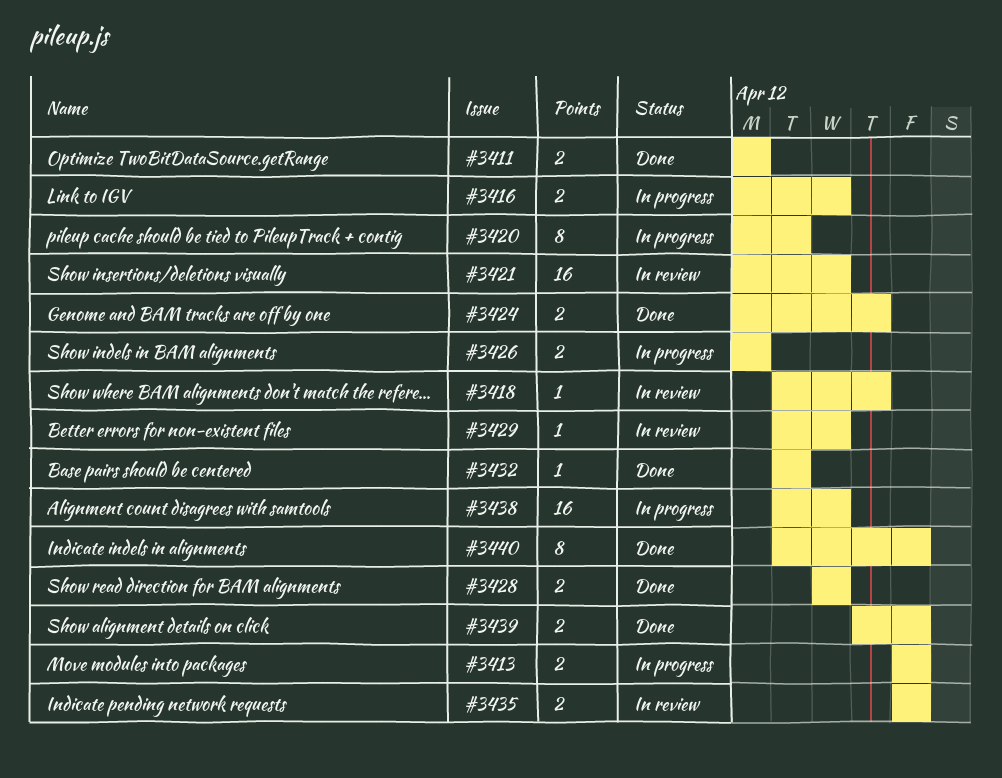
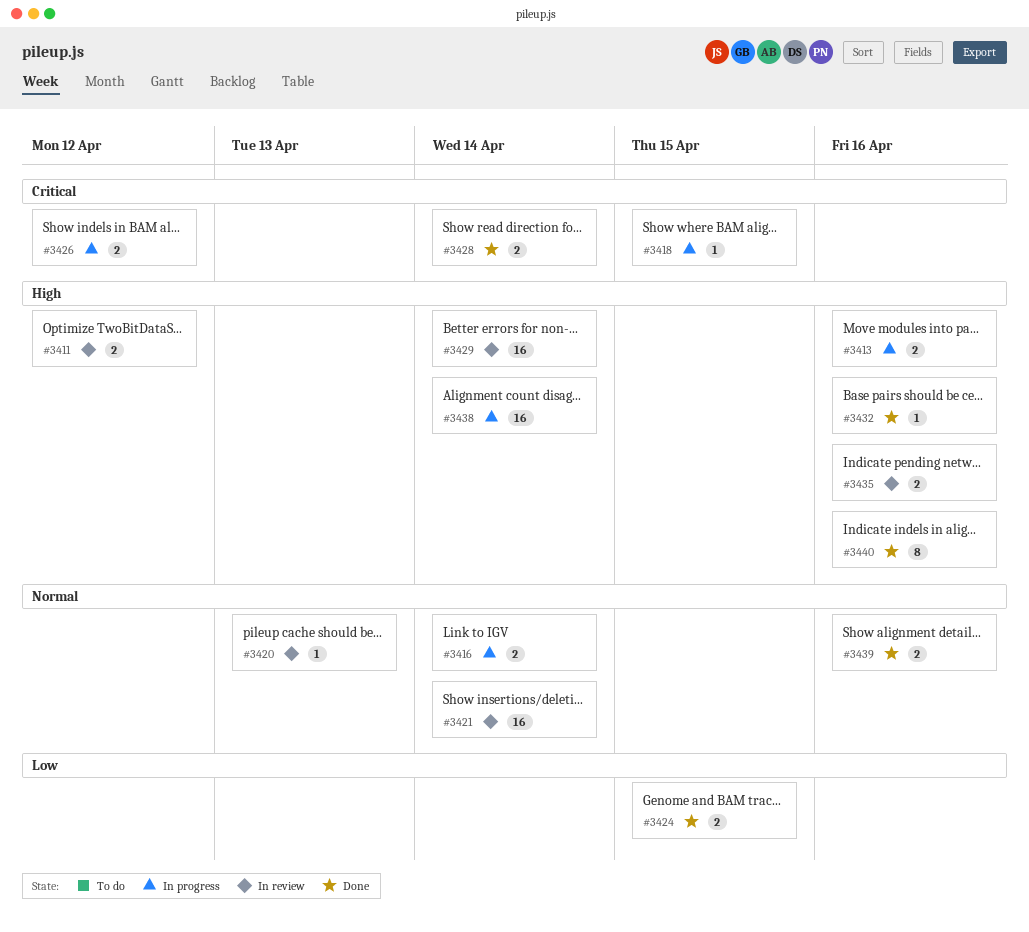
#3411, status: Done -> In review
#3418, status: In review -> In progress
#3420, status: In progress -> In review
#3420, estimate: 8 -> 1
#3429, estimate: 1 -> 16
#3432, due: Apr 13 -> Apr 16

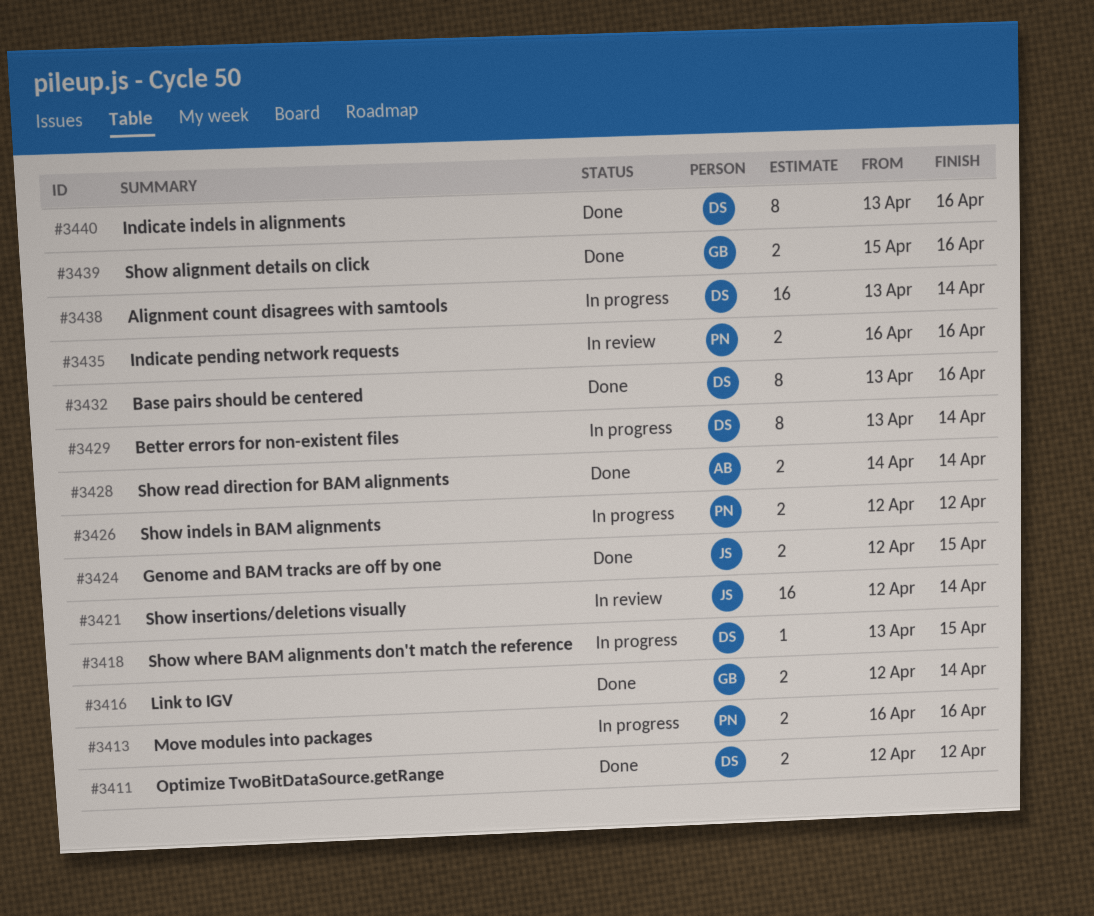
#3411, status: In review -> Done
#3416, status: In progress -> Done
#3420: present -> none
#3429, status: In review -> In progress
#3429, estimate: 16 -> 8
#3432, estimate: 1 -> 8

